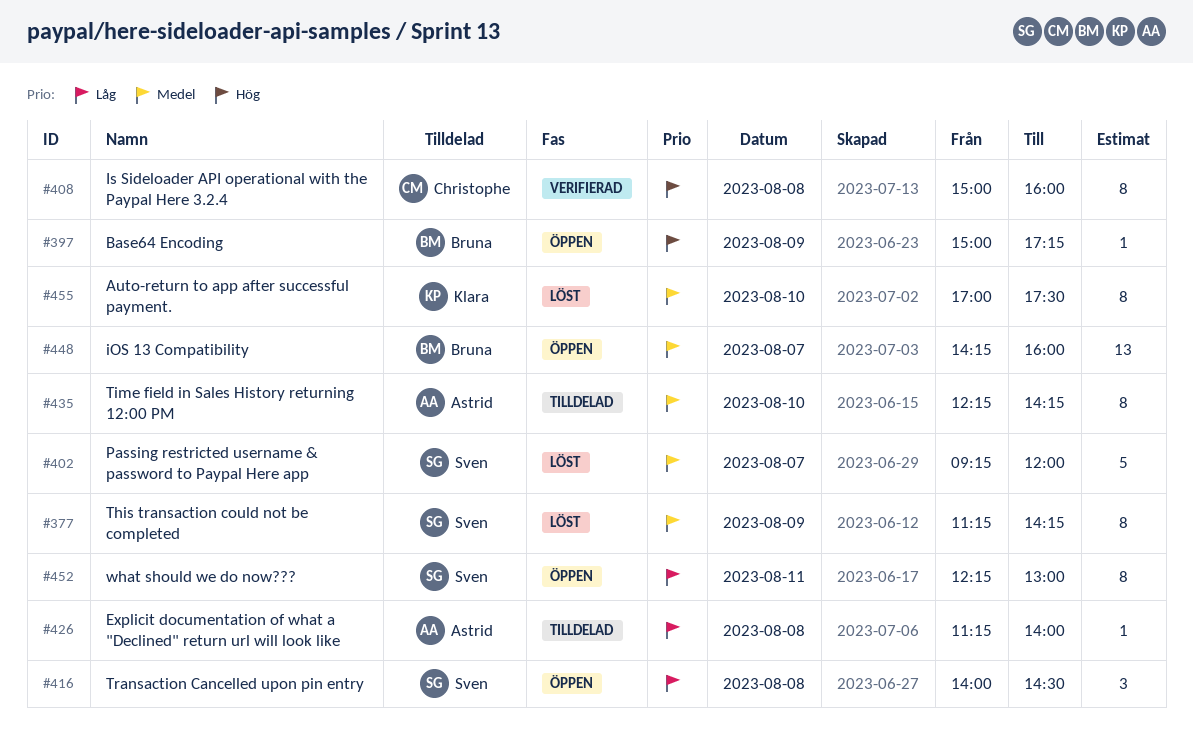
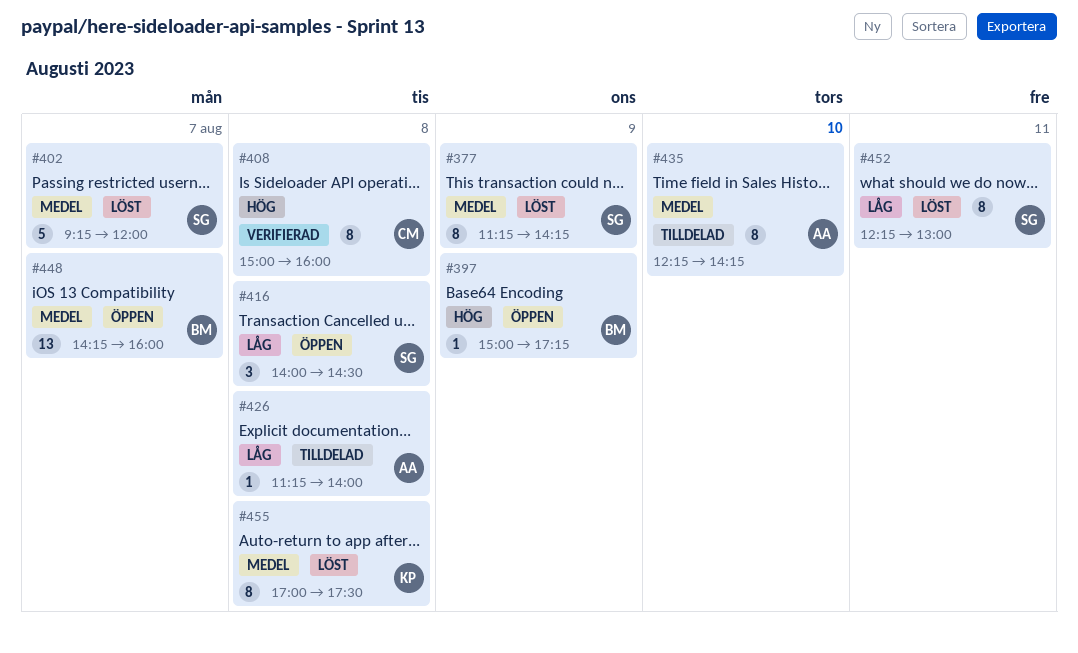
#452, status: Öppen -> Löst
#455, day: Aug 10 -> Aug 8

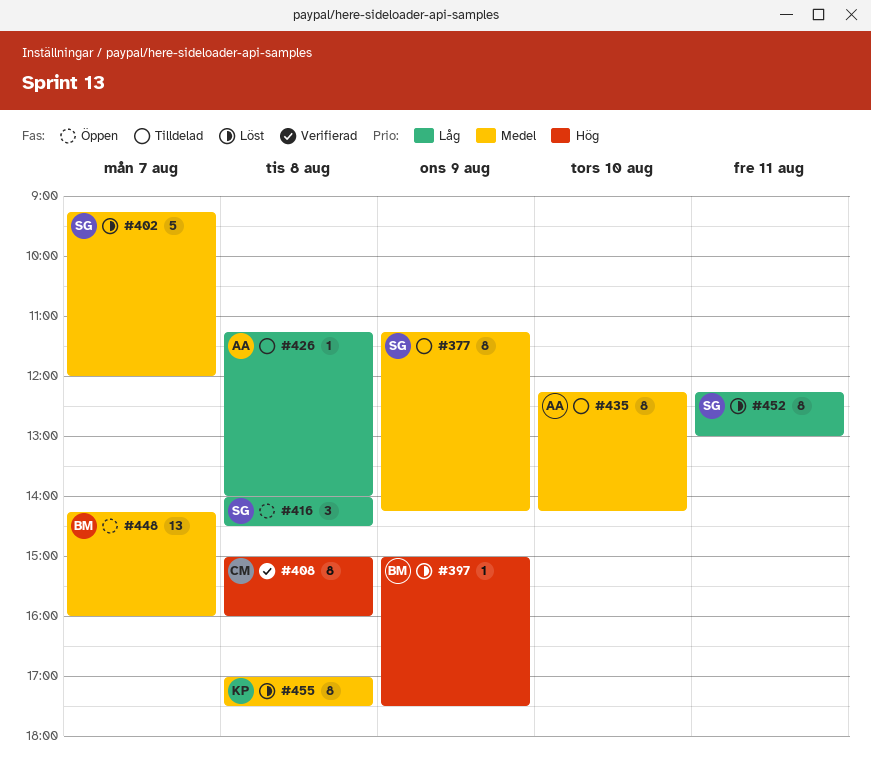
#377, status: Löst -> Tilldelad
#397, status: Öppen -> Löst
#397, ends: 17:15 -> 17:30

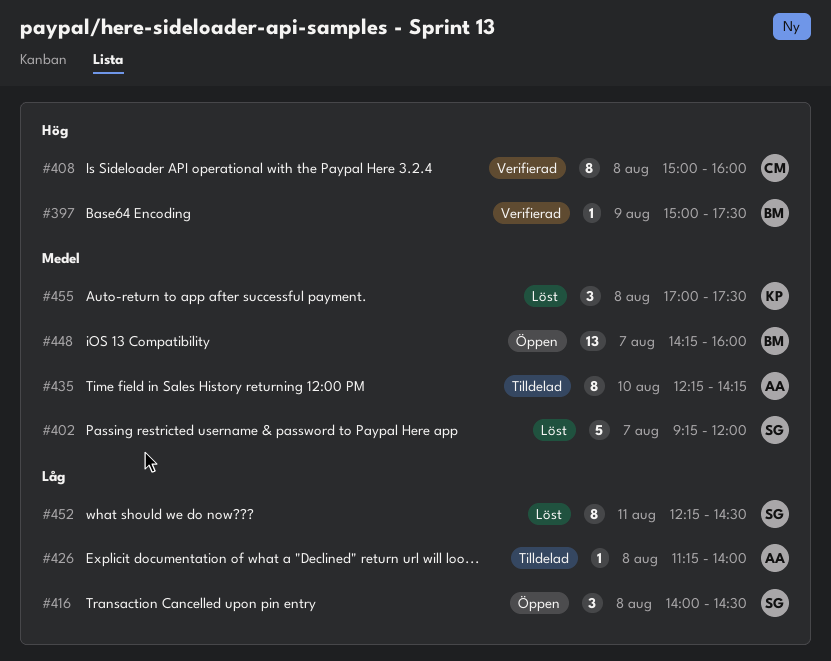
#377: present -> none
#397, status: Löst -> Verifierad
#452, ends: 13:00 -> 14:30
#455, estimate: 8 -> 3

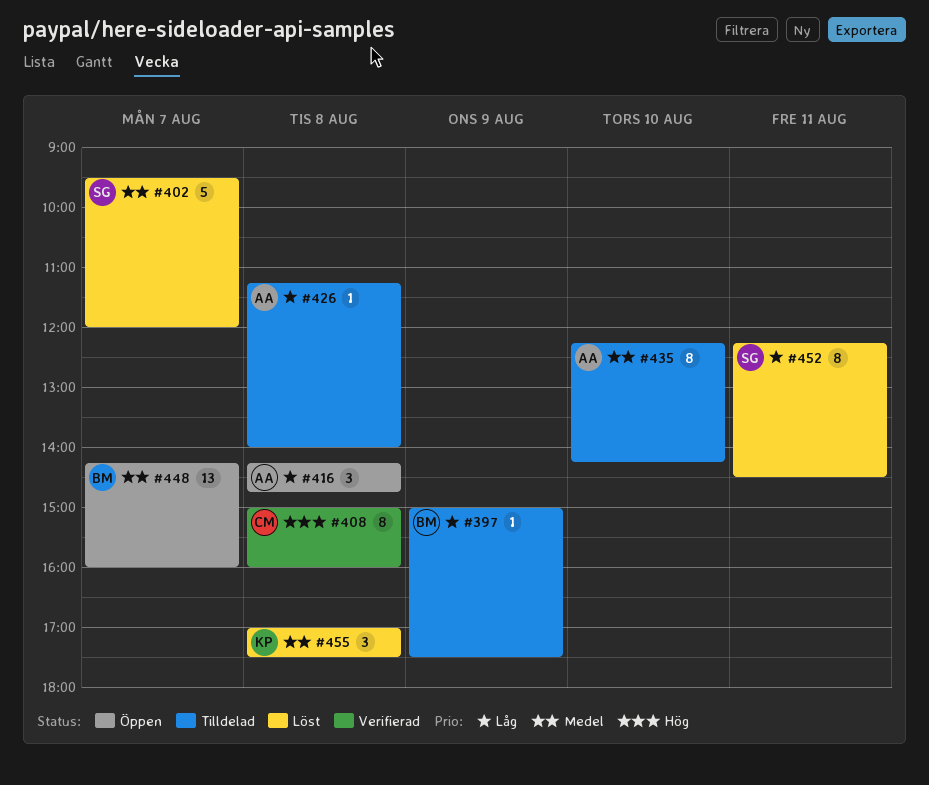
#397, status: Verifierad -> Tilldelad
#397, priority: Hög -> Låg
#402, begins: 09:15 -> 09:30
#416, owner: SG -> AA
#416, begins: 14:00 -> 14:15
#416, ends: 14:30 -> 14:45

